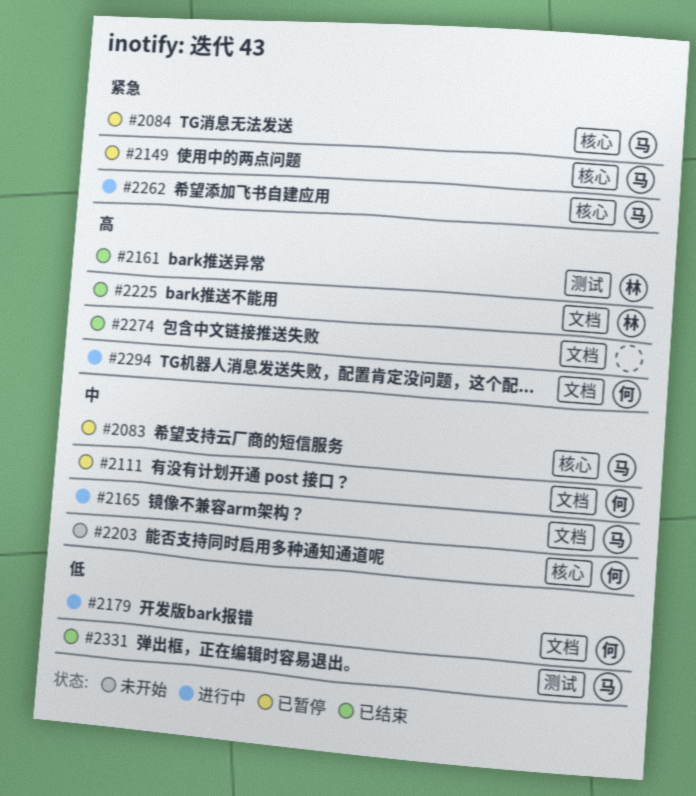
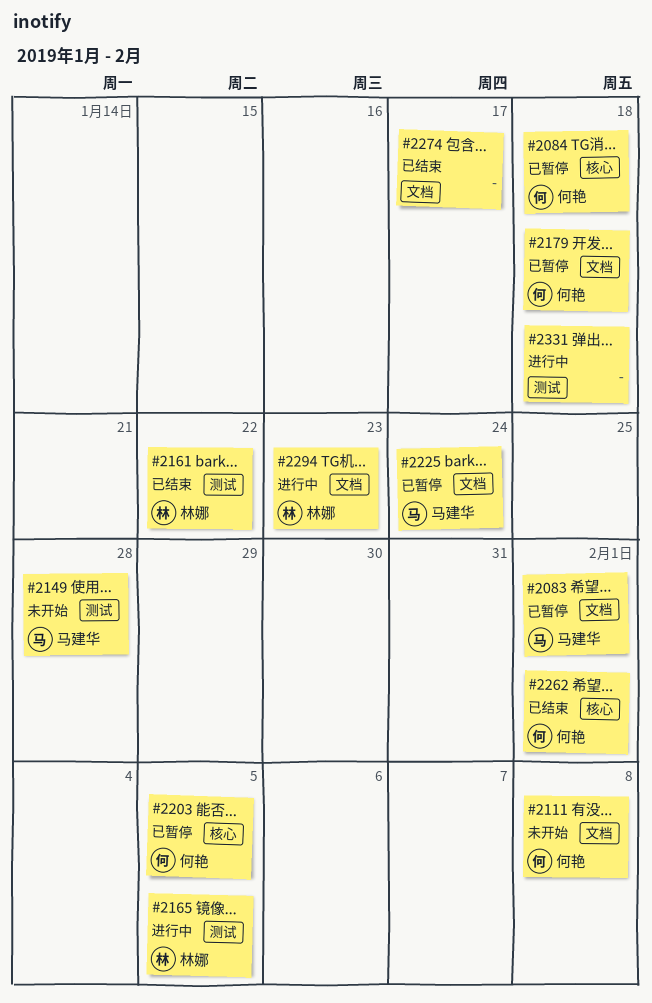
#2083, label: 核心 -> 文档
#2084, owner: 马建华 -> 何艳
#2111, status: 已暂停 -> 未开始
#2149, status: 已暂停 -> 未开始
#2149, label: 核心 -> 测试
#2165, owner: 马建华 -> 林娜
#2165, label: 文档 -> 测试
#2179, status: 进行中 -> 已暂停
#2203, status: 未开始 -> 已暂停
#2225, status: 已结束 -> 已暂停
#2225, owner: 林娜 -> 马建华
#2262, status: 进行中 -> 已结束
#2262, owner: 马建华 -> 何艳
#2294, owner: 何艳 -> 林娜
#2331, status: 已结束 -> 进行中
#2331, owner: 马建华 -> none

